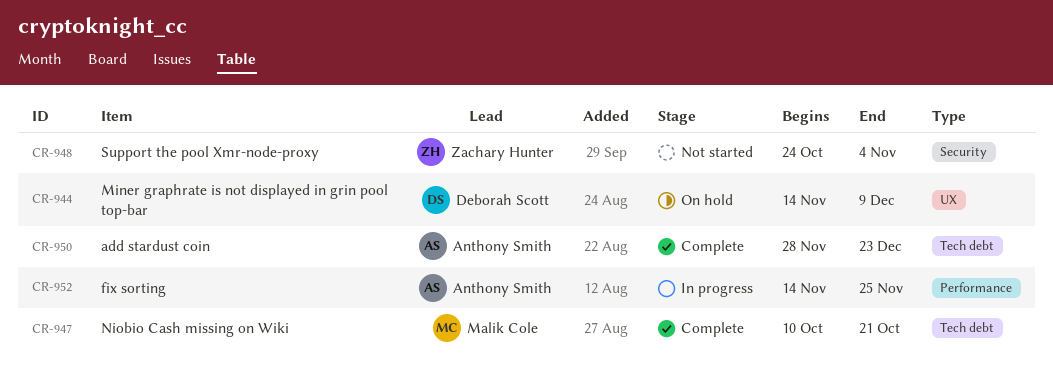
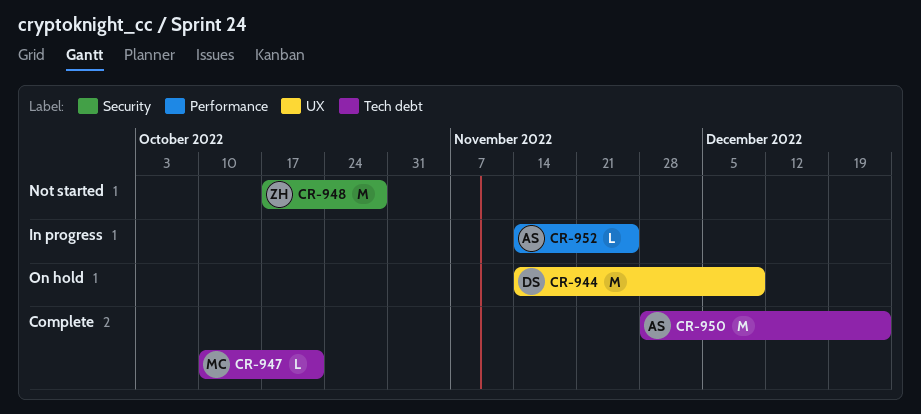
CR-948, start: Oct 24 -> Oct 17
CR-948, due: Nov 4 -> Oct 28

